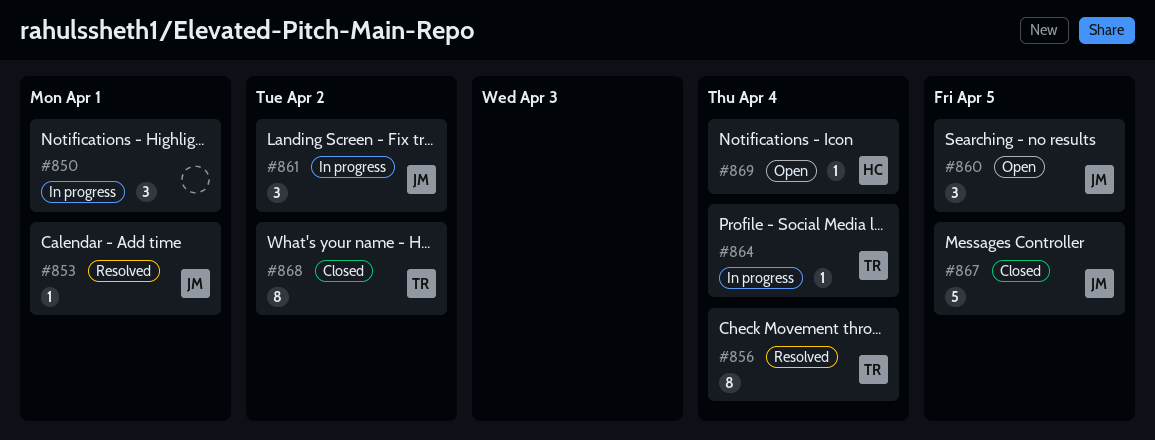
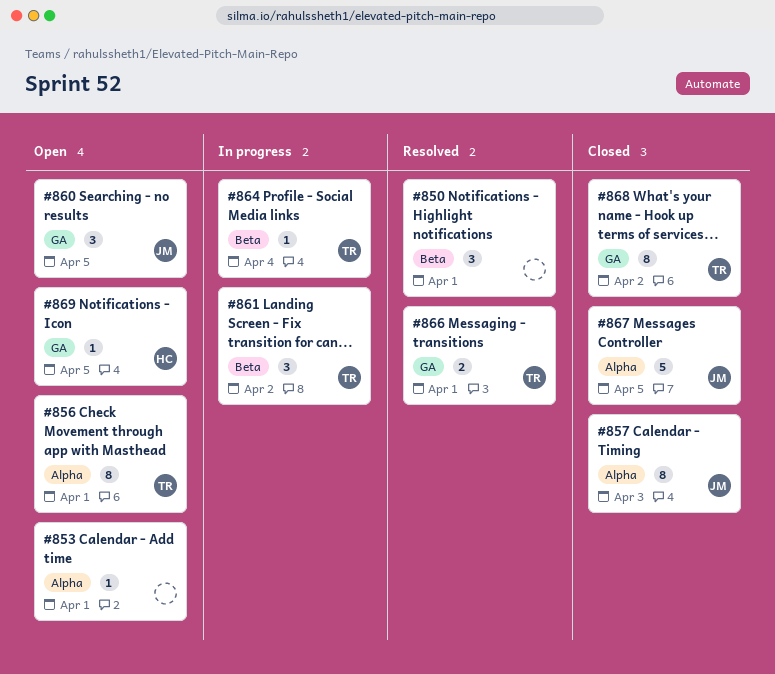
#850, status: In progress -> Resolved
#853, status: Resolved -> Open
#853, owner: JM -> none
#856, status: Resolved -> Open
#856, due: Apr 4 -> Apr 1
#857: none -> present
#861, owner: JM -> TR
#866: none -> present
#869, due: Apr 4 -> Apr 5

